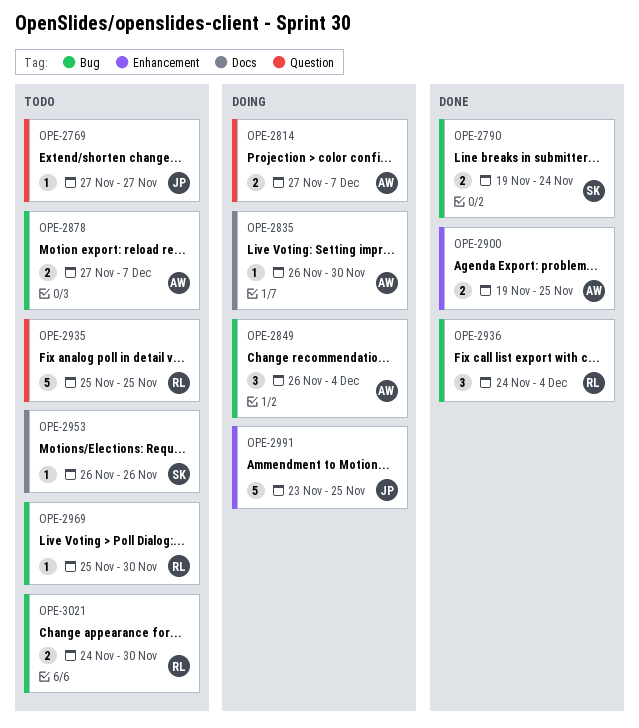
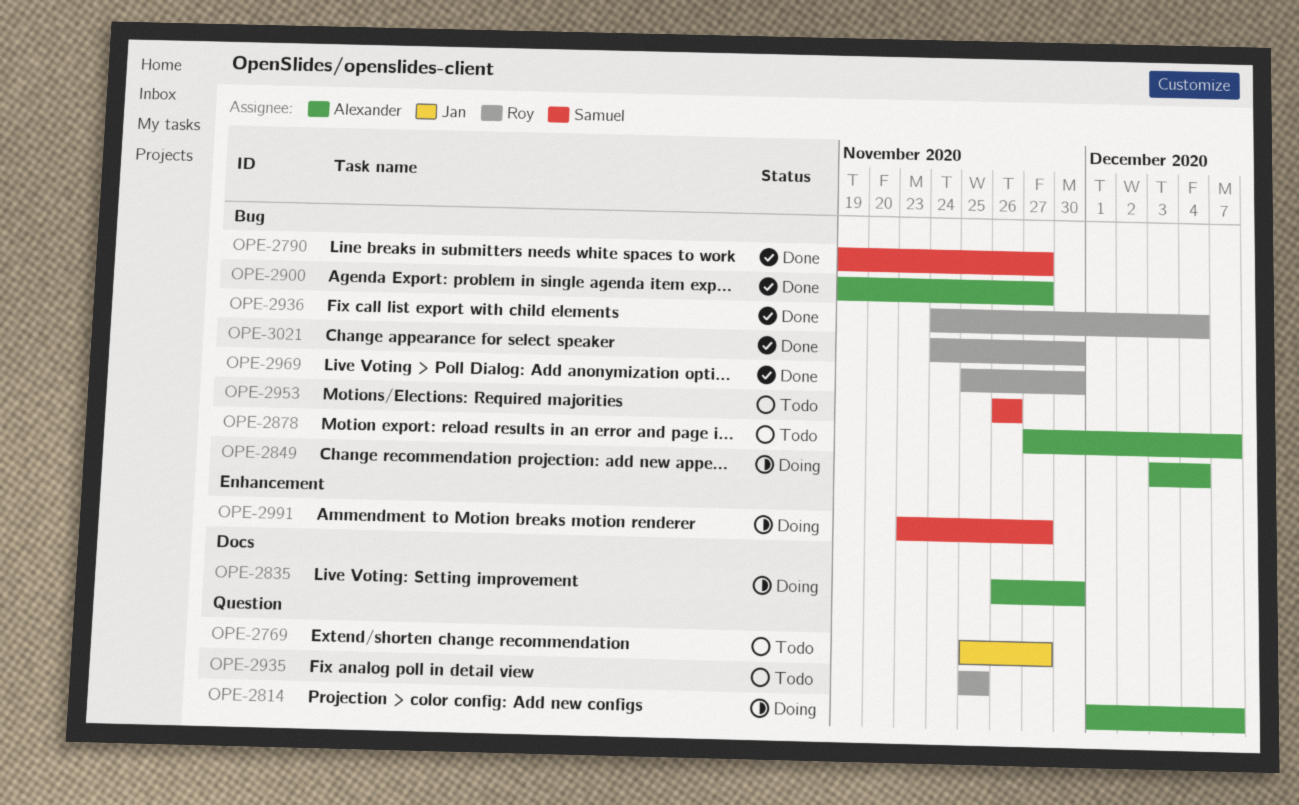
OPE-2769, start: Nov 27 -> Nov 25
OPE-2790, due: Nov 24 -> Nov 27
OPE-2814, start: Nov 27 -> Dec 1
OPE-2849, start: Nov 26 -> Dec 3
OPE-2900, label: Enhancement -> Bug
OPE-2900, due: Nov 25 -> Nov 27
OPE-2953, label: Docs -> Bug
OPE-2969, status: Todo -> Done
OPE-2991, owner: Jan -> Samuel
OPE-2991, due: Nov 25 -> Nov 27
OPE-3021, status: Todo -> Done

